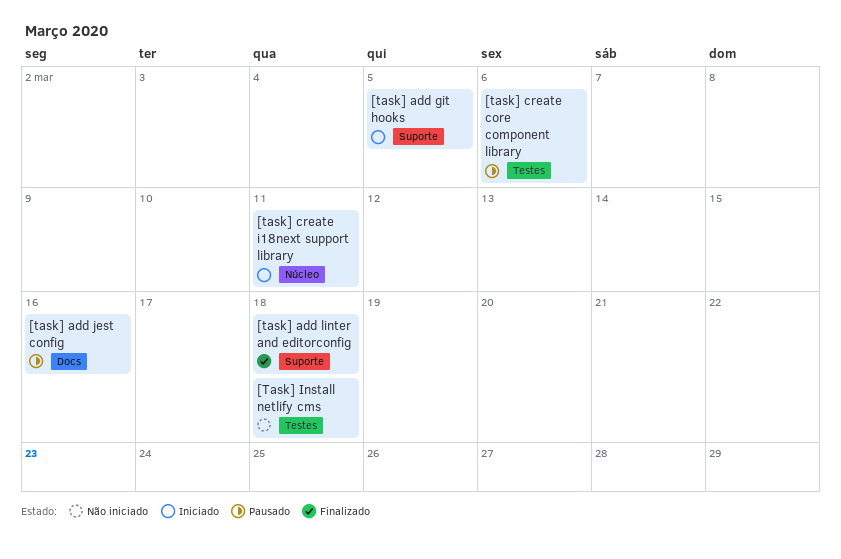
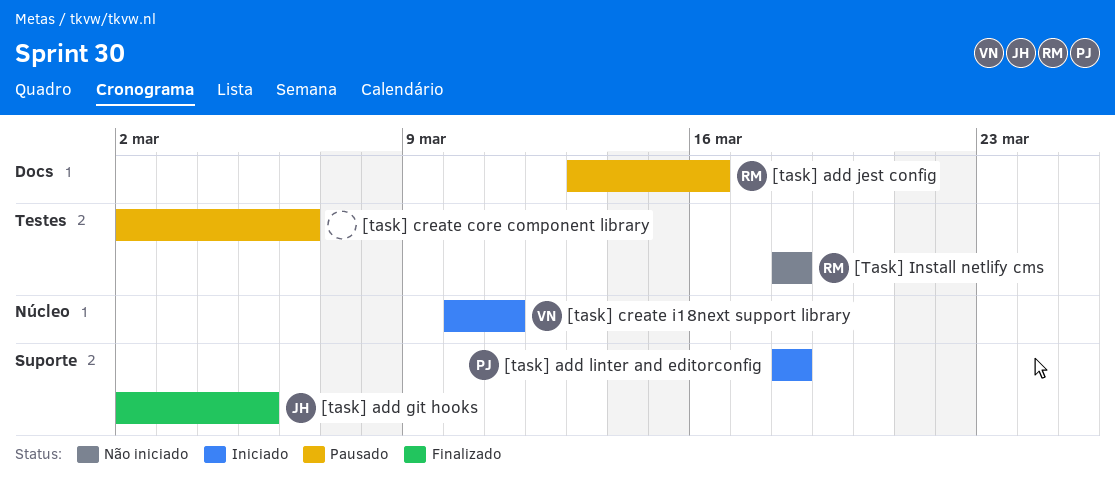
[task] add git hooks, status: Iniciado -> Finalizado
[task] add linter and editorconfig, status: Finalizado -> Iniciado

